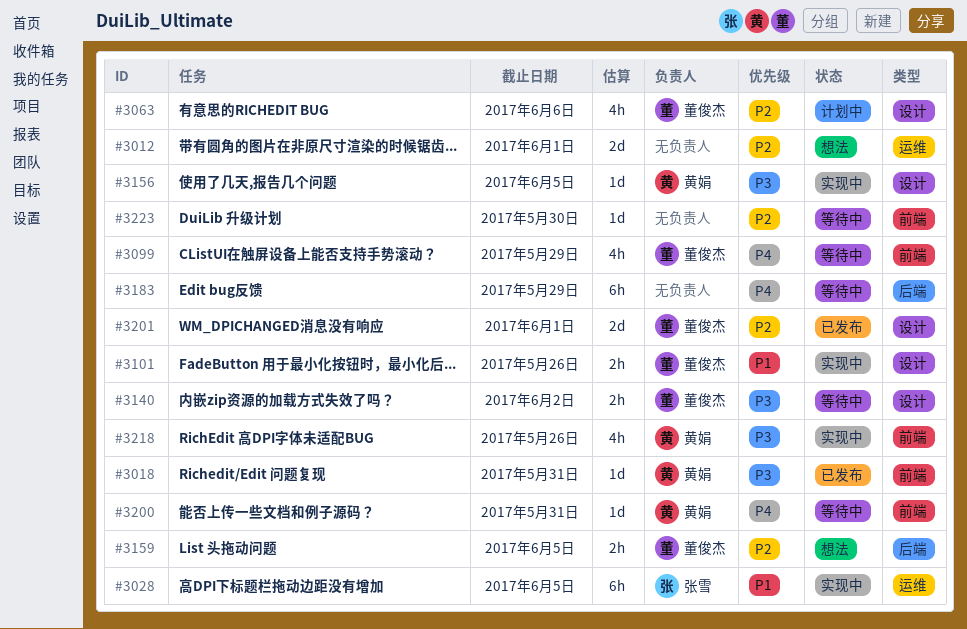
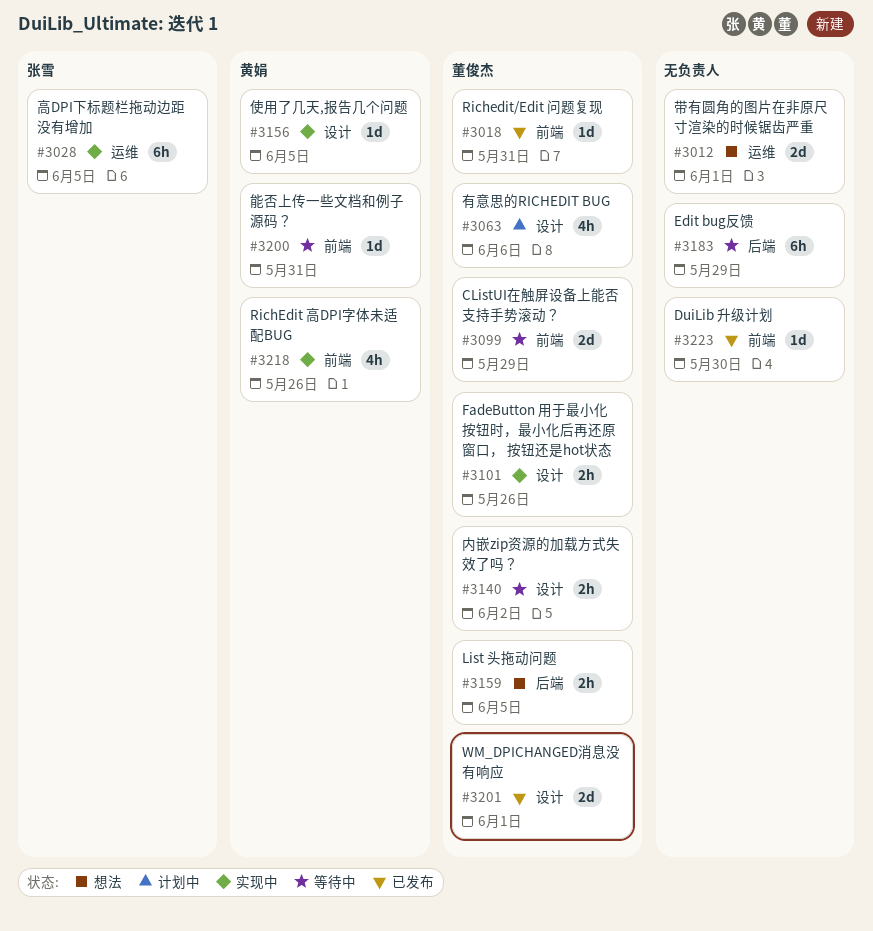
#3018, owner: 黄娟 -> 董俊杰
#3099, estimate: 4h -> 2d
#3223, status: 等待中 -> 已发布

